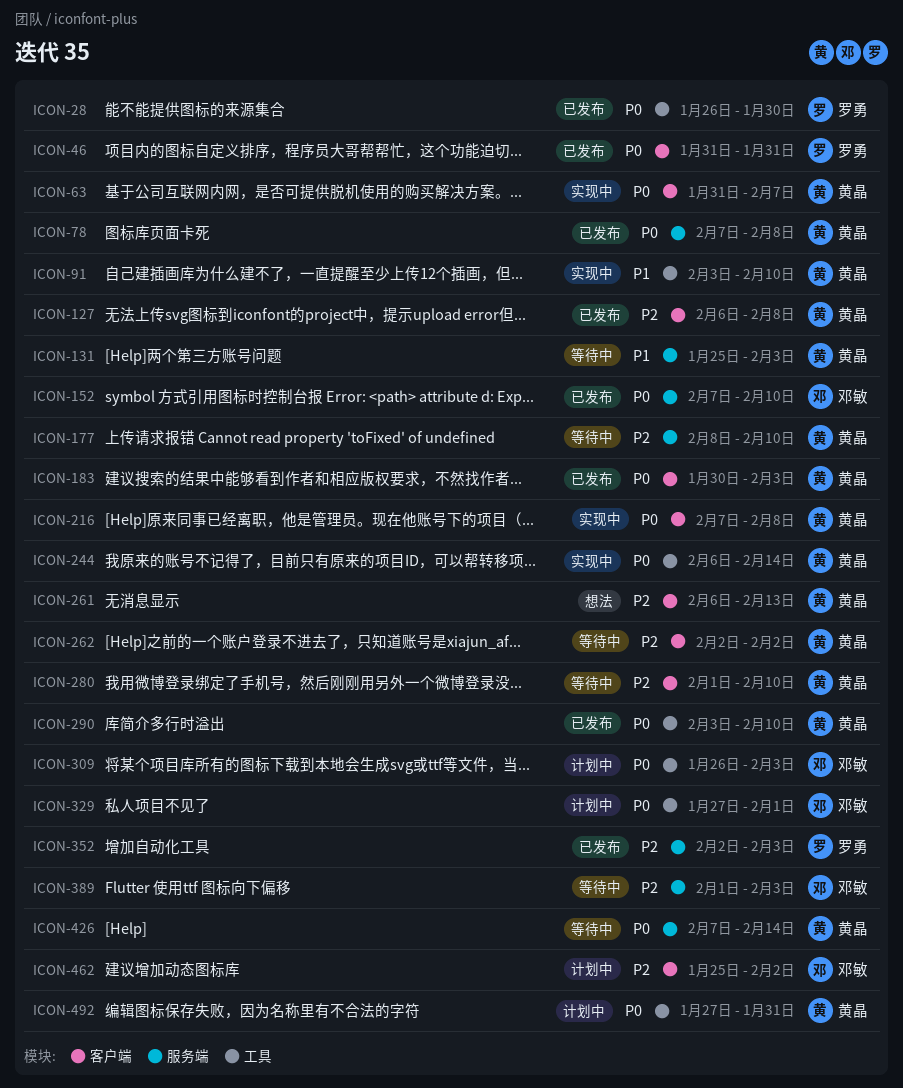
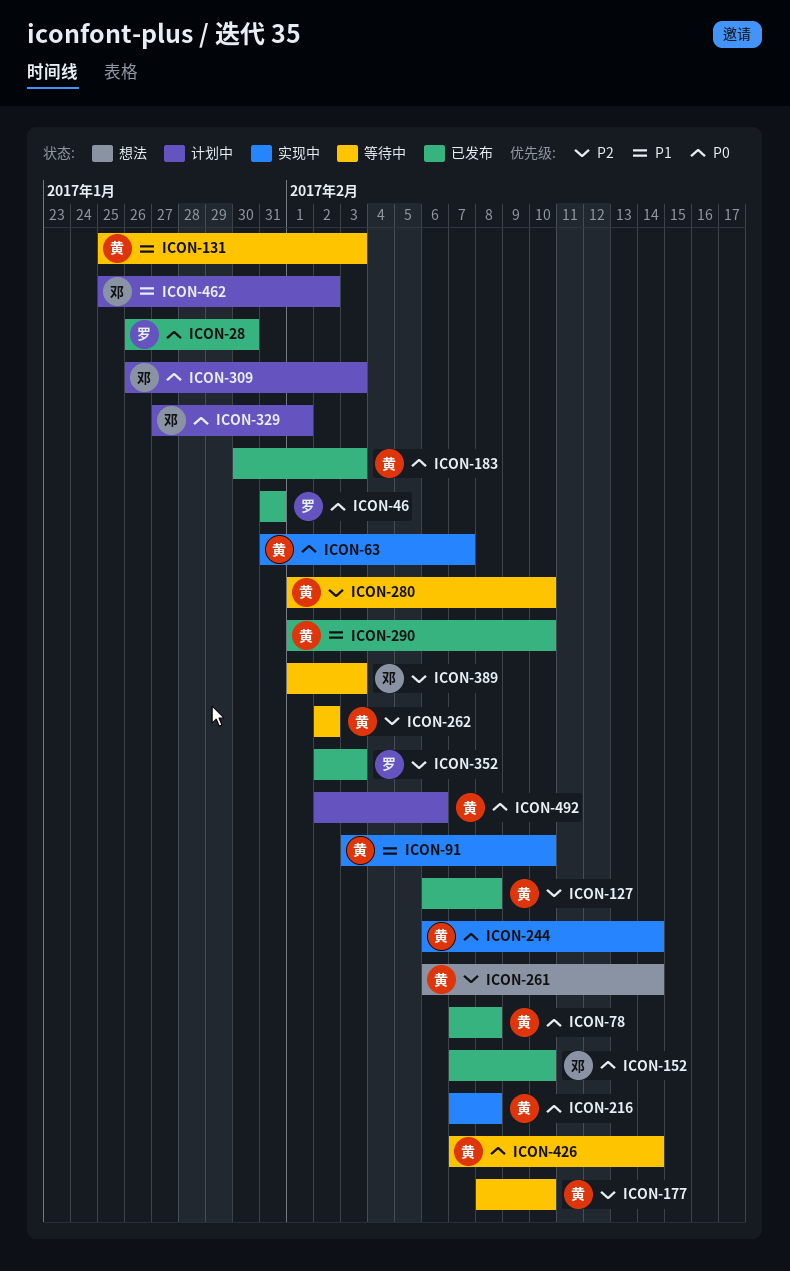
ICON-261, due: Feb 13 -> Feb 14
ICON-290, priority: P0 -> P1
ICON-290, start: Feb 3 -> Feb 1
ICON-462, priority: P2 -> P1
ICON-492, start: Jan 27 -> Feb 2
ICON-492, due: Jan 31 -> Feb 6

